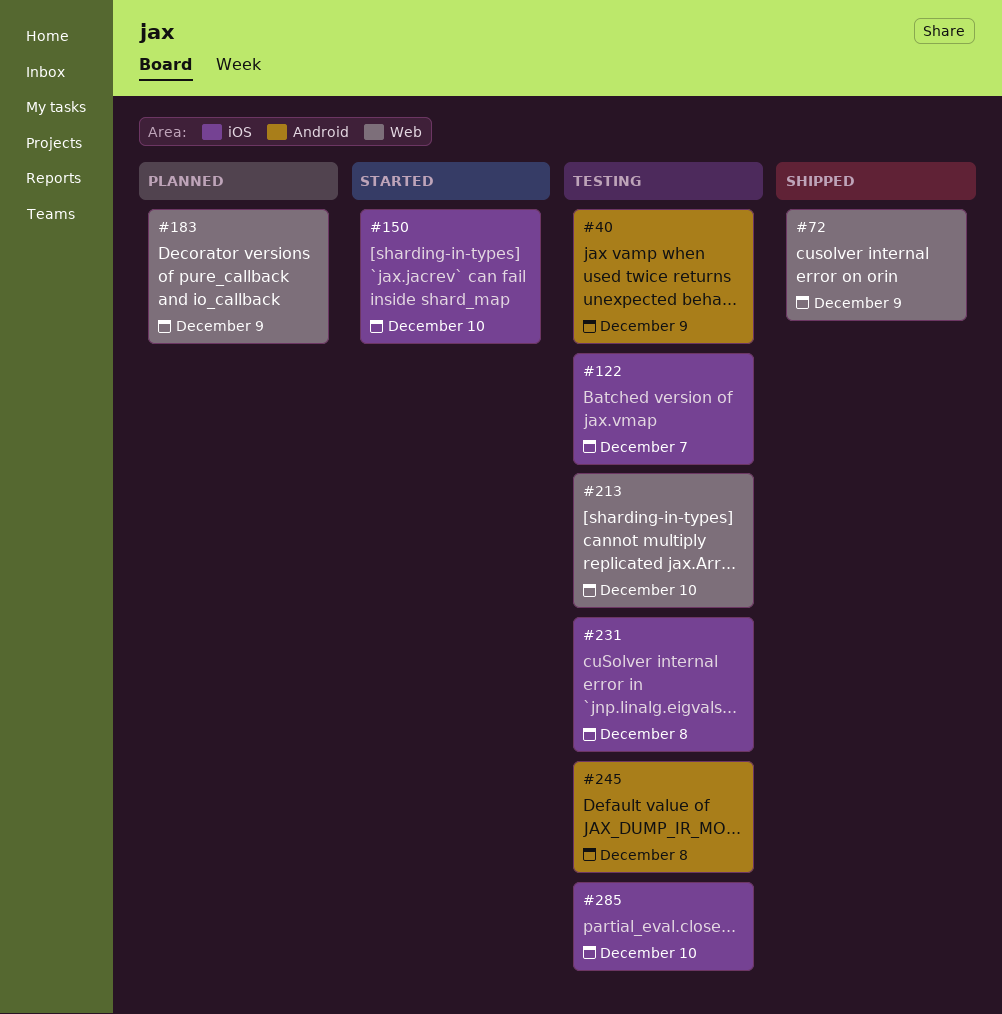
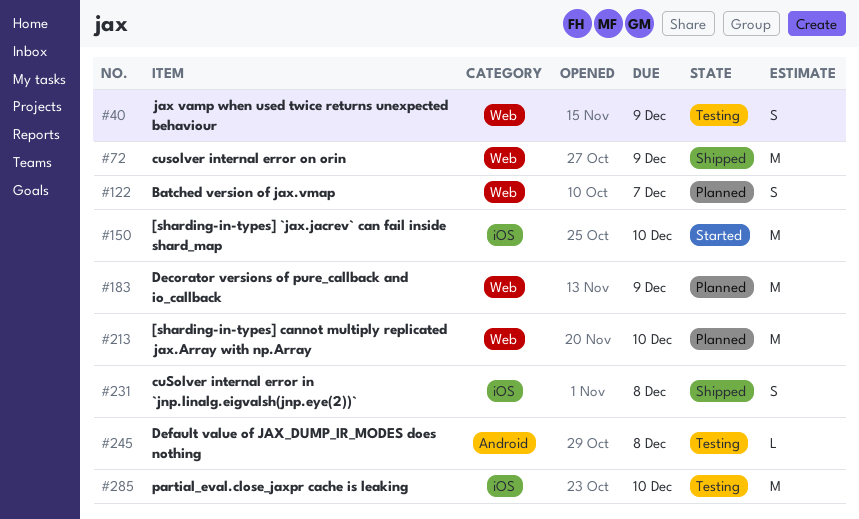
#40, label: Android -> Web
#122, status: Testing -> Planned
#122, label: iOS -> Web
#213, status: Testing -> Planned
#231, status: Testing -> Shipped

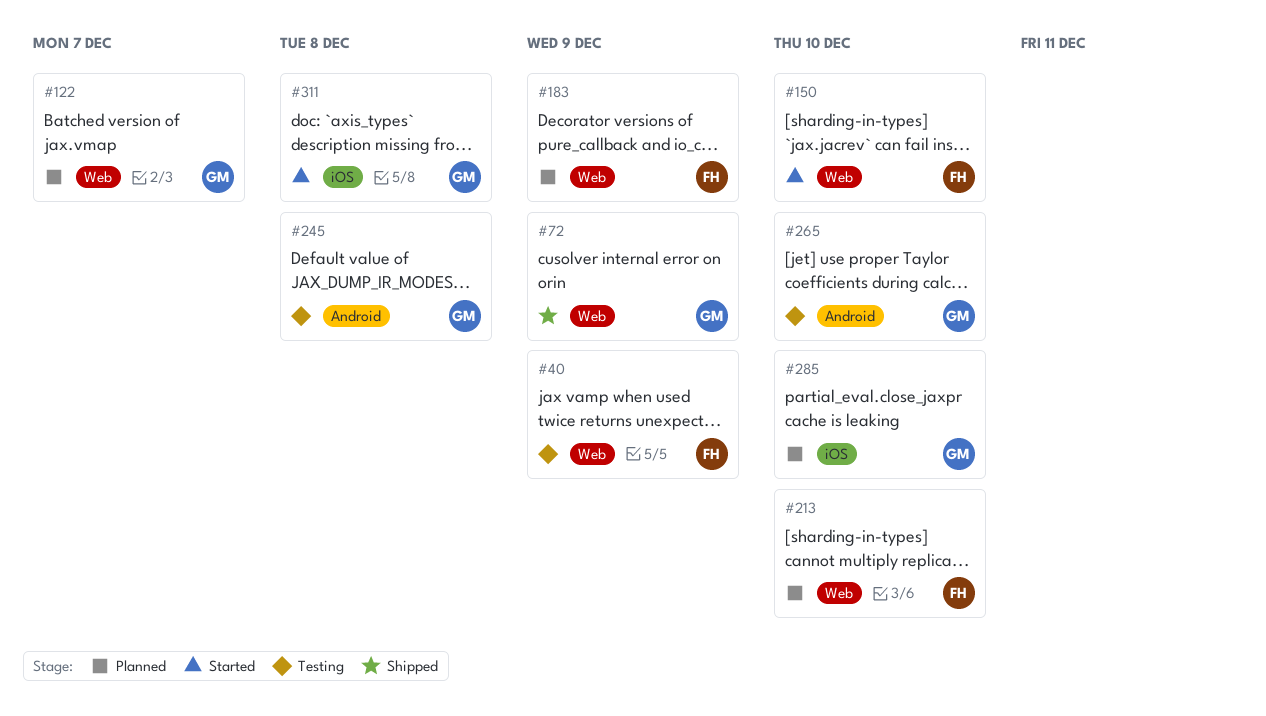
#150, label: iOS -> Web
#231: present -> none
#265: none -> present
#285, status: Testing -> Planned
#311: none -> present

